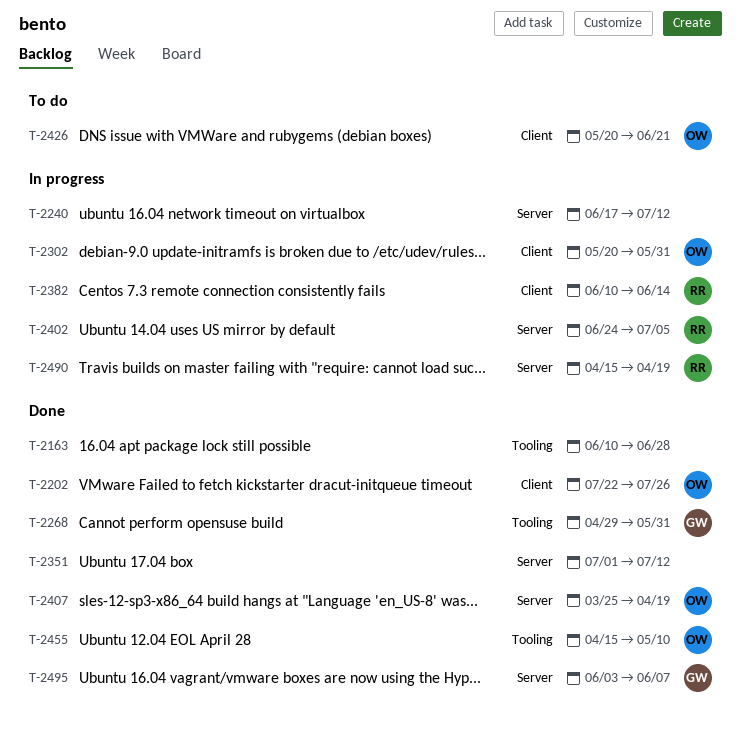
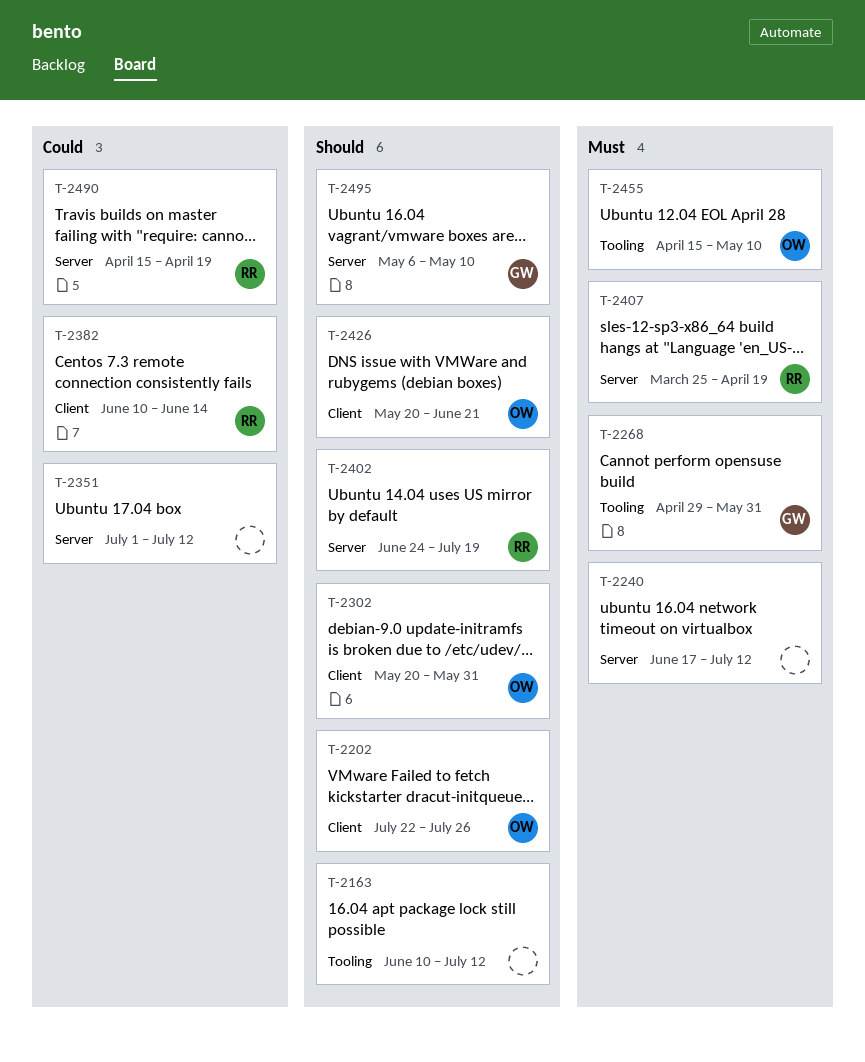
T-2163, due: Jun 28 -> Jul 12
T-2402, due: Jul 5 -> Jul 19
T-2407, owner: OW -> RR
T-2495, start: Jun 3 -> May 6
T-2495, due: Jun 7 -> May 10

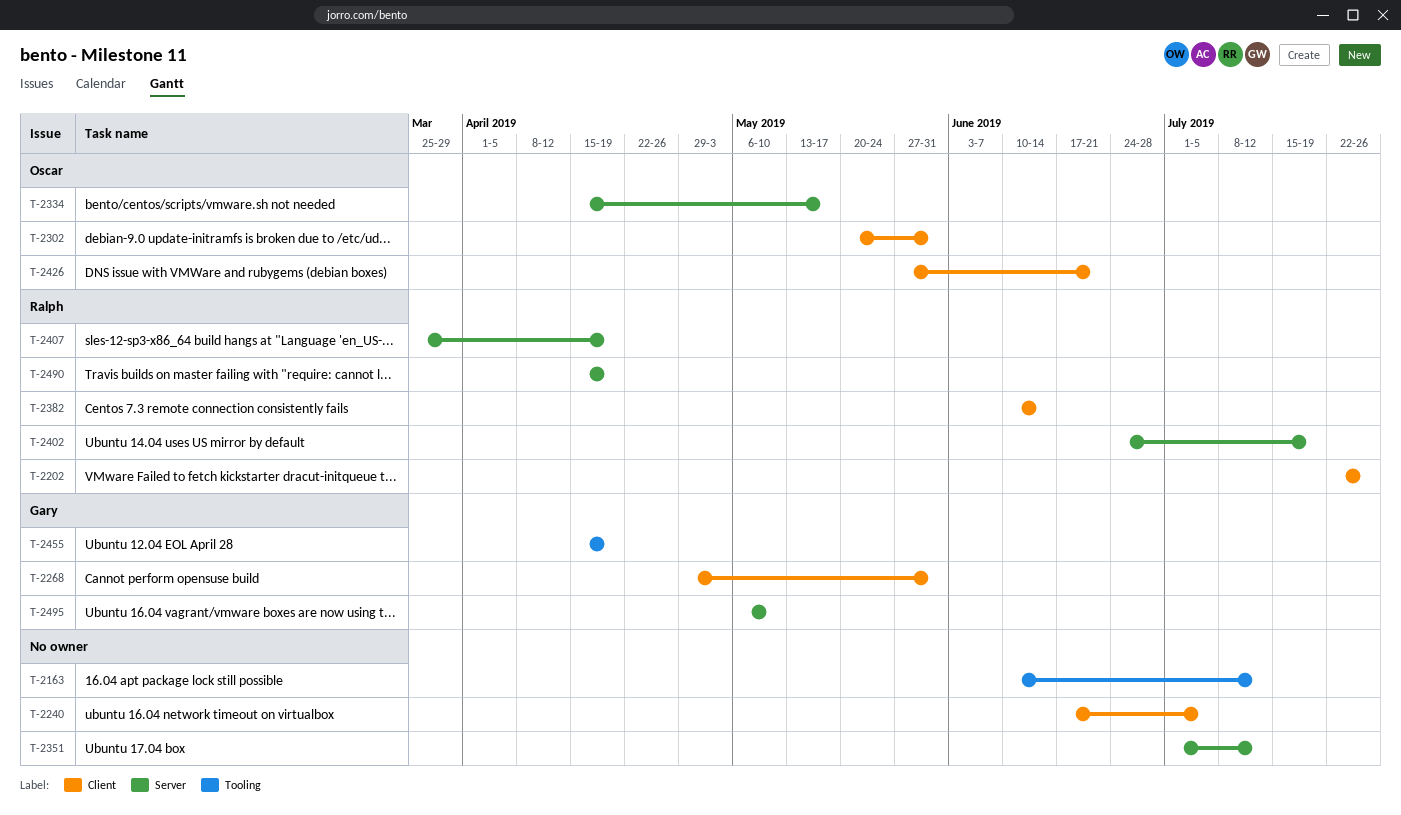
T-2202, owner: Oscar -> Ralph
T-2240, label: Server -> Client
T-2240, due: Jul 12 -> Jul 5
T-2268, label: Tooling -> Client
T-2334: none -> present
T-2426, start: May 20 -> May 27
T-2455, owner: Oscar -> Gary
T-2455, due: May 10 -> Apr 19

